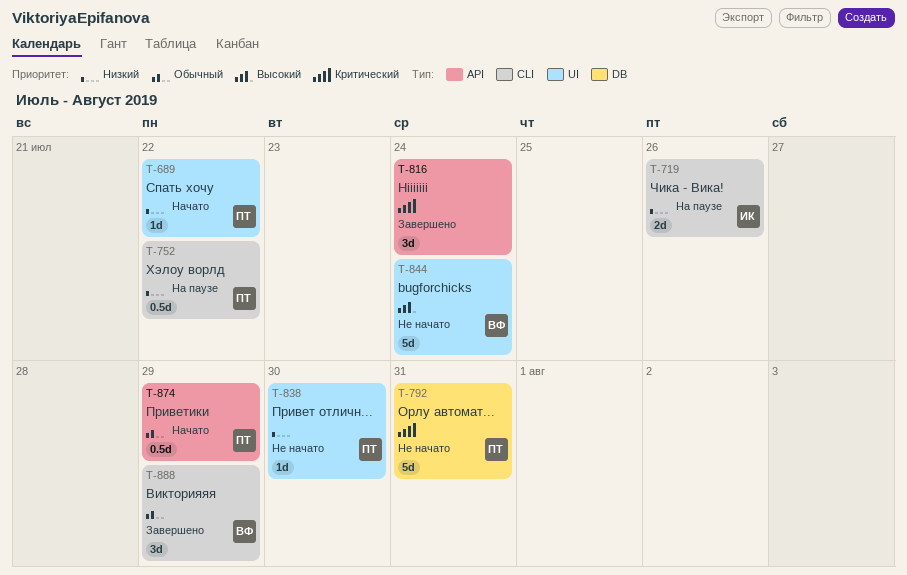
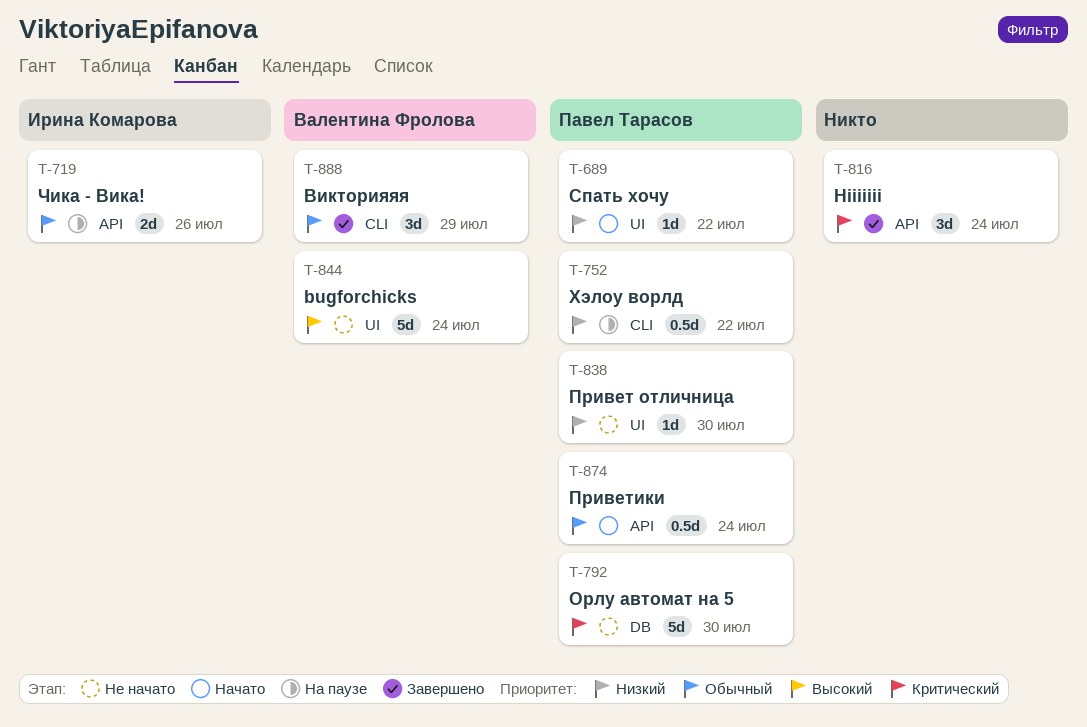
T-719, priority: Низкий -> Обычный
T-719, label: CLI -> API
T-792, due: Jul 31 -> Jul 30
T-874, due: Jul 29 -> Jul 24

